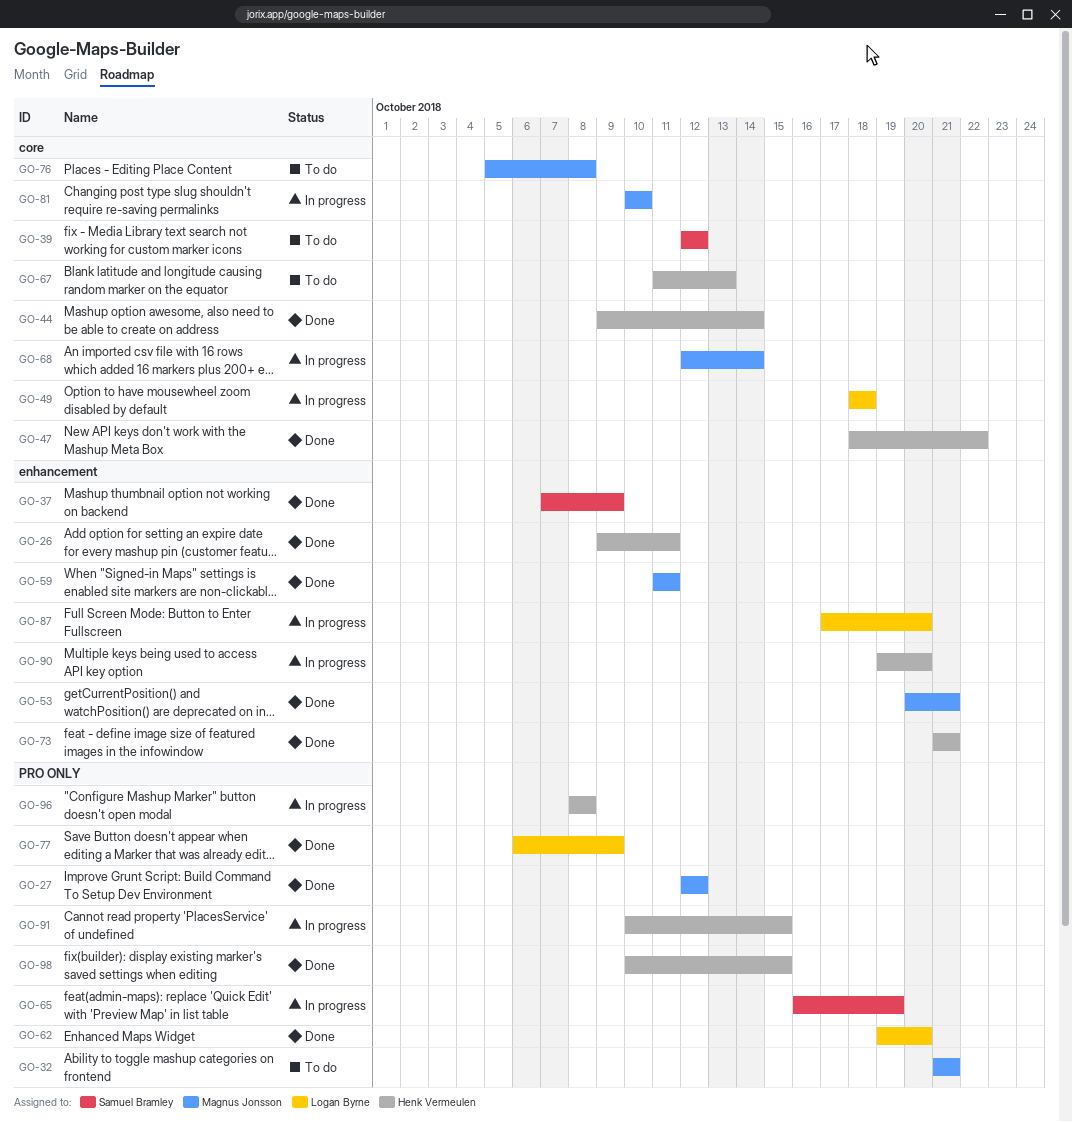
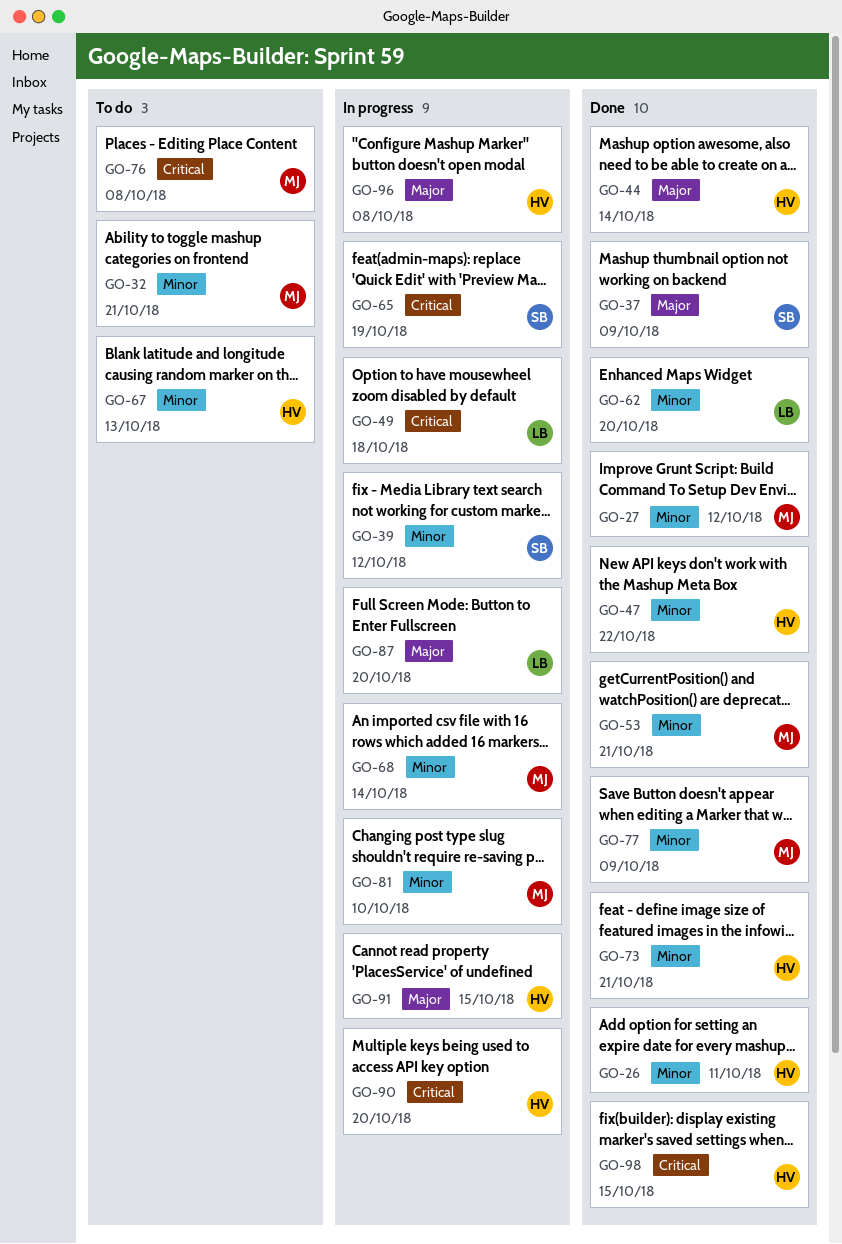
GO-39, status: To do -> In progress
GO-59: present -> none
GO-77, owner: Logan Byrne -> Magnus Jonsson

